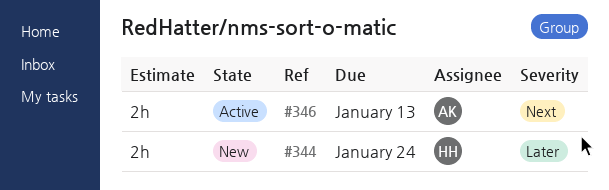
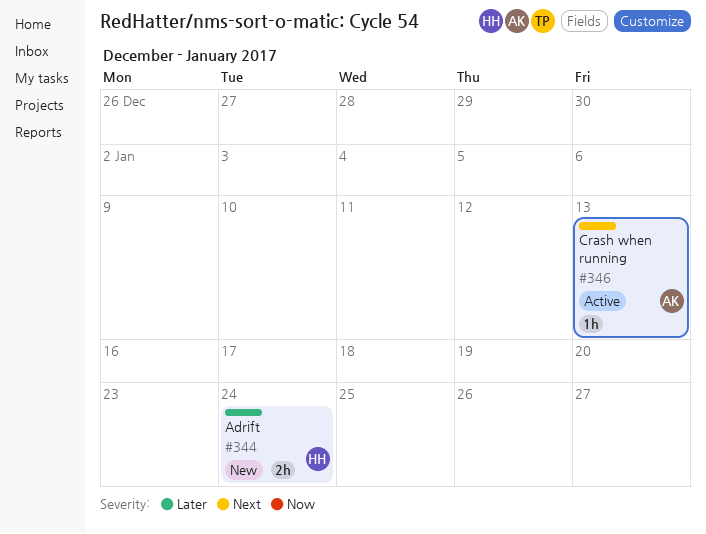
#346, estimate: 2h -> 1h

